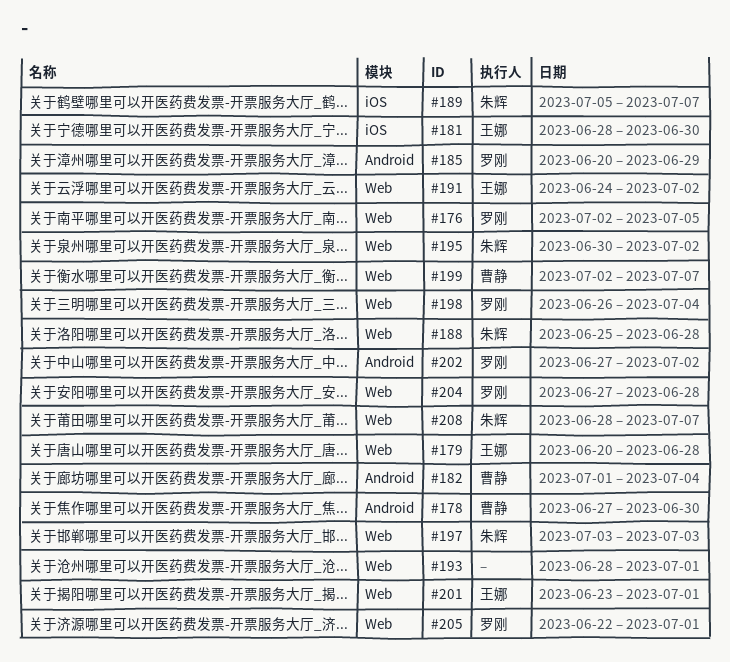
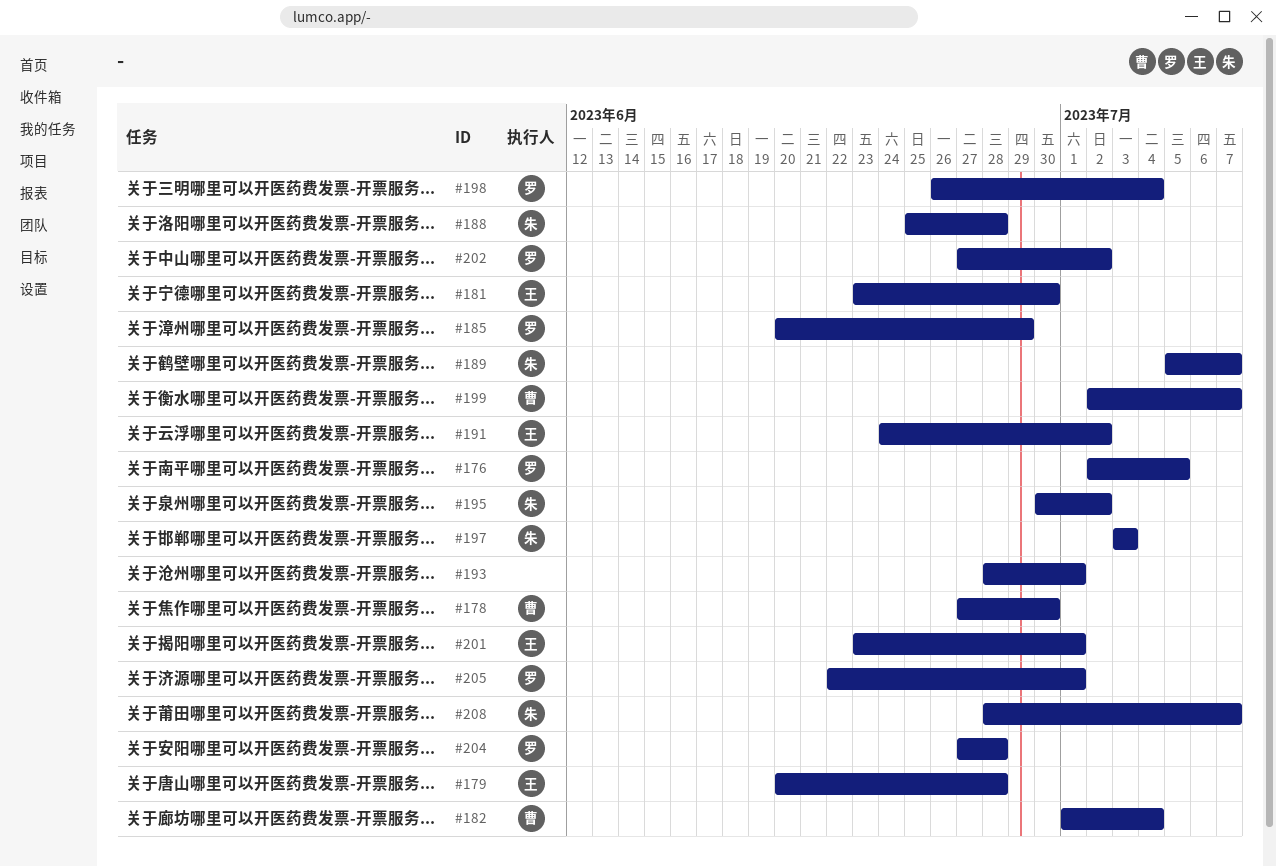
#181, start: Jun 28 -> Jun 23

